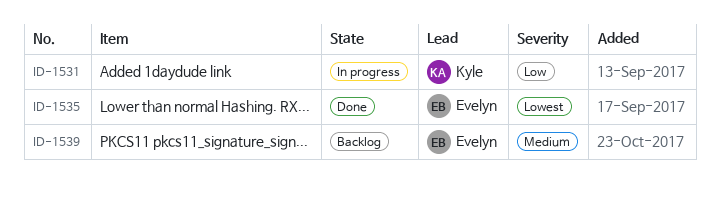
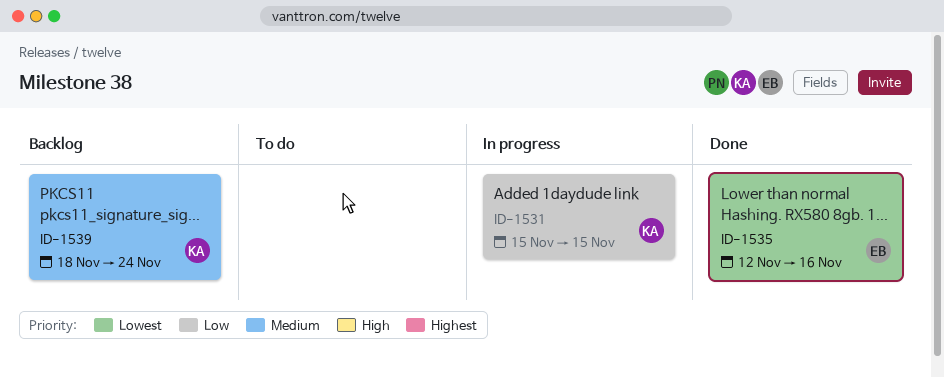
ID-1539, owner: Evelyn -> Kyle

